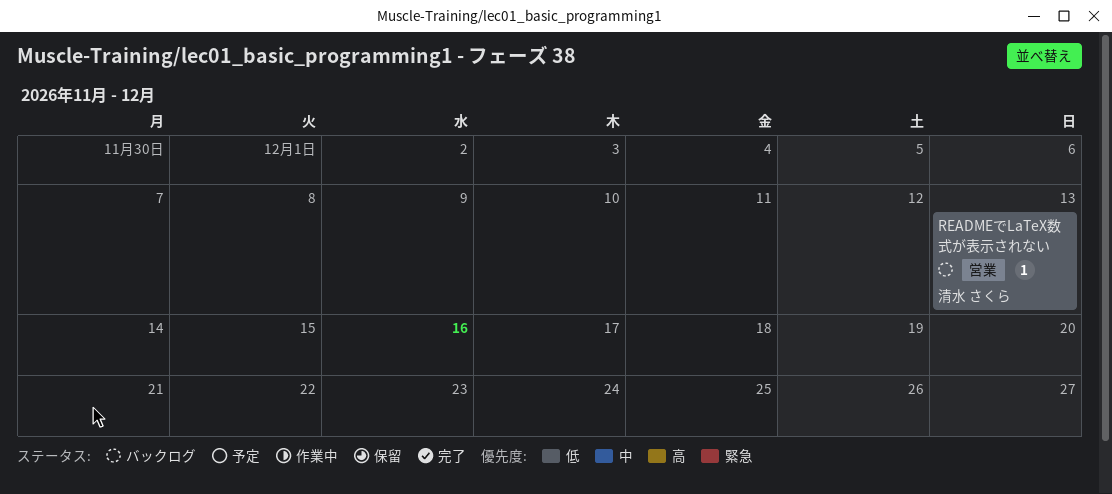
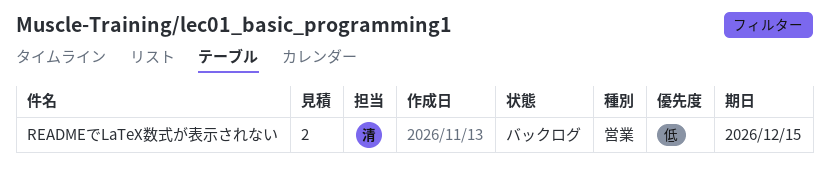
READMEでLaTeX数式が表示されない, estimate: 1 -> 2
READMEでLaTeX数式が表示されない, due: Dec 13 -> Dec 15

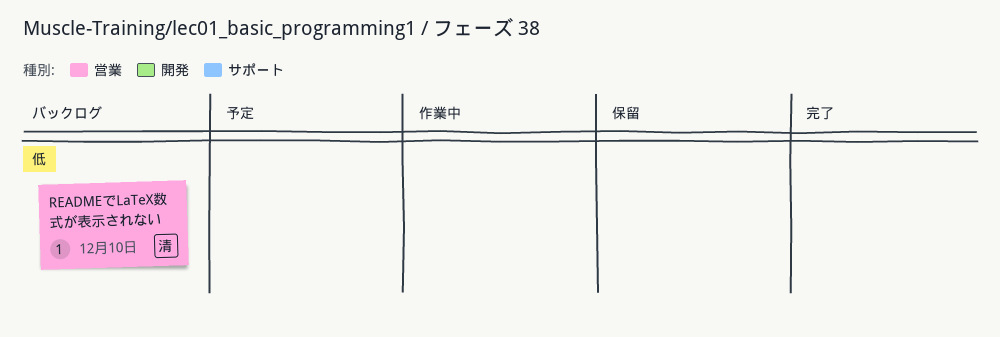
READMEでLaTeX数式が表示されない, estimate: 2 -> 1
READMEでLaTeX数式が表示されない, due: Dec 15 -> Dec 10

